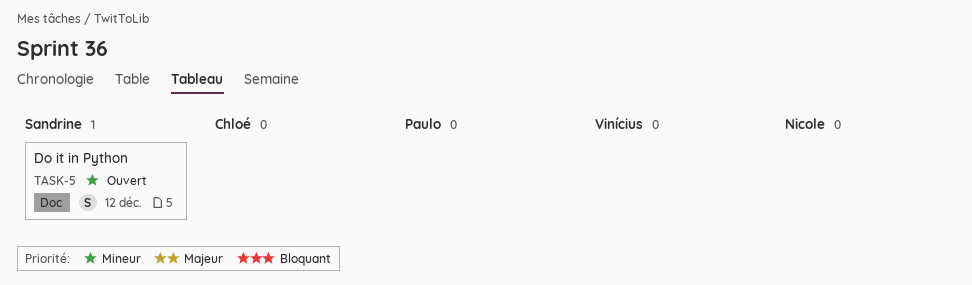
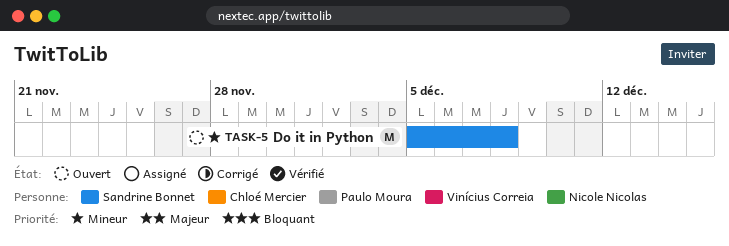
TASK-5, estimate: S -> M
TASK-5, due: Dec 12 -> Dec 8

